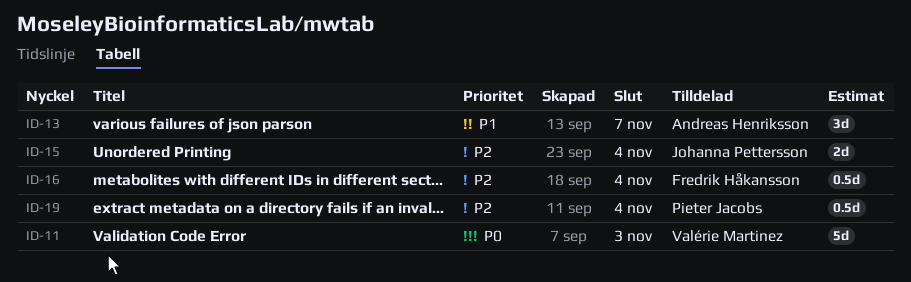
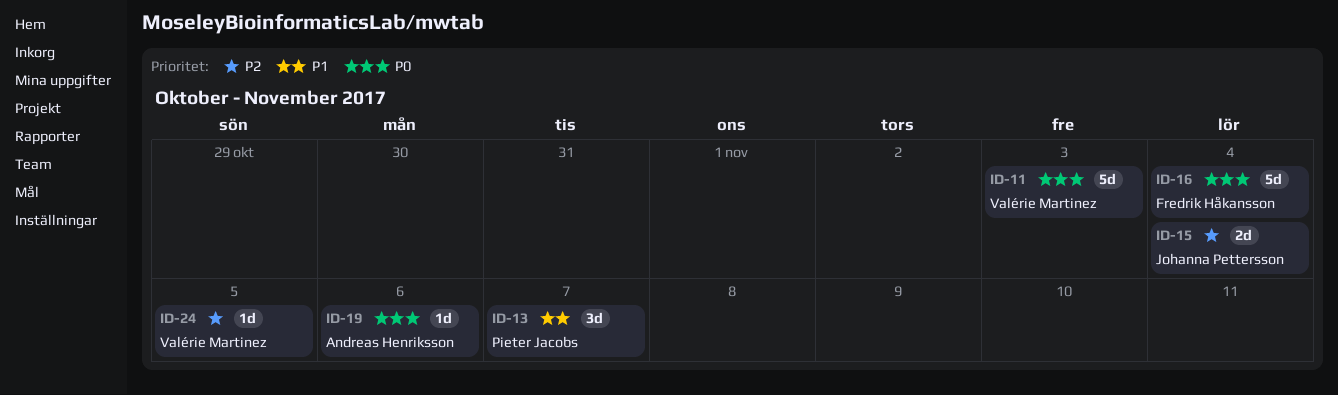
ID-13, owner: Andreas Henriksson -> Pieter Jacobs
ID-16, priority: P2 -> P0
ID-16, estimate: 0.5d -> 5d
ID-19, owner: Pieter Jacobs -> Andreas Henriksson
ID-19, priority: P2 -> P0
ID-19, estimate: 0.5d -> 1d
ID-19, due: Nov 4 -> Nov 6
ID-24: none -> present

